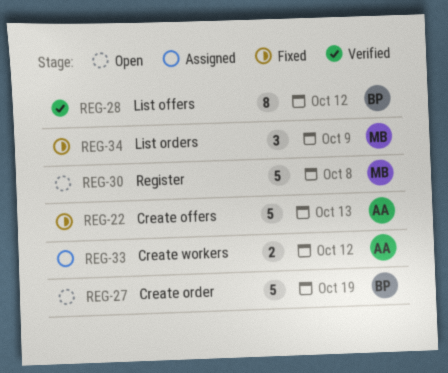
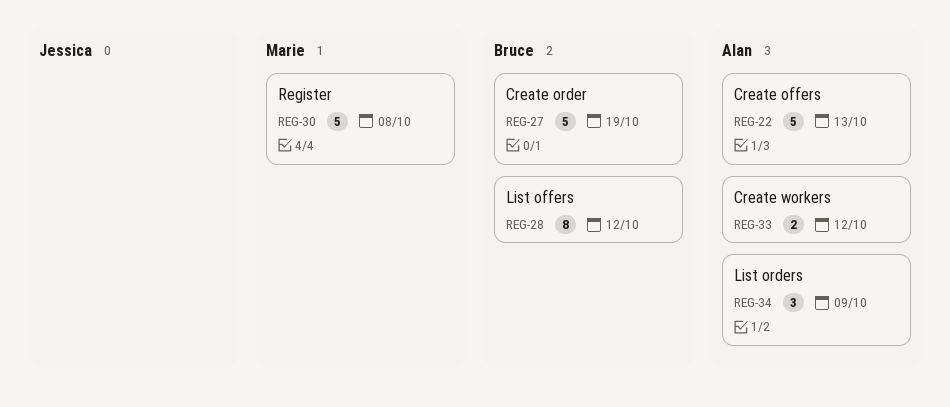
REG-34, owner: Marie -> Alan

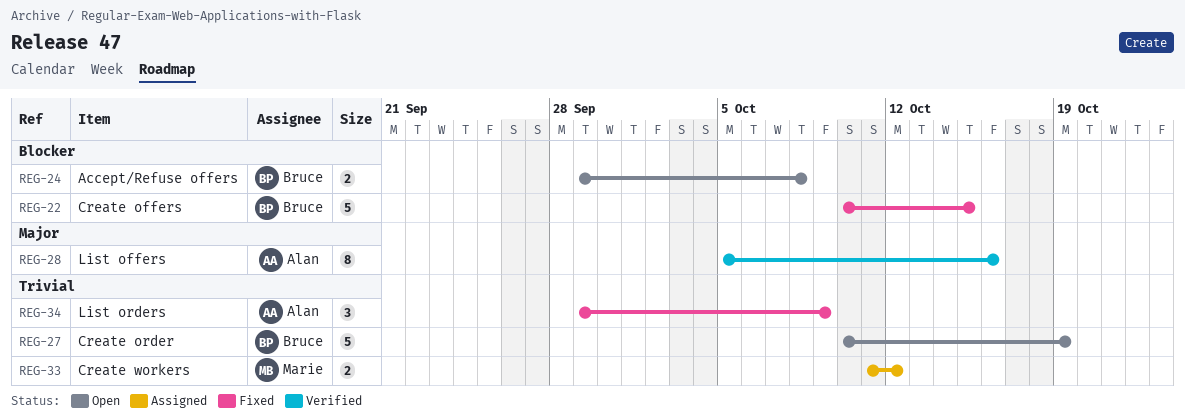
REG-22, owner: Alan -> Bruce
REG-22, due: Oct 13 -> Oct 15
REG-24: none -> present
REG-28, owner: Bruce -> Alan
REG-28, due: Oct 12 -> Oct 16
REG-30: present -> none
REG-33, owner: Alan -> Marie

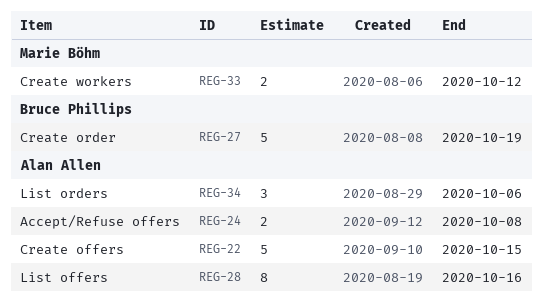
REG-22, owner: Bruce Phillips -> Alan Allen
REG-24, owner: Bruce Phillips -> Alan Allen
REG-34, due: Oct 9 -> Oct 6

